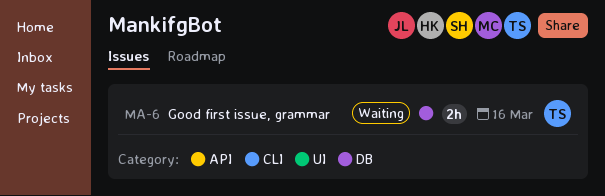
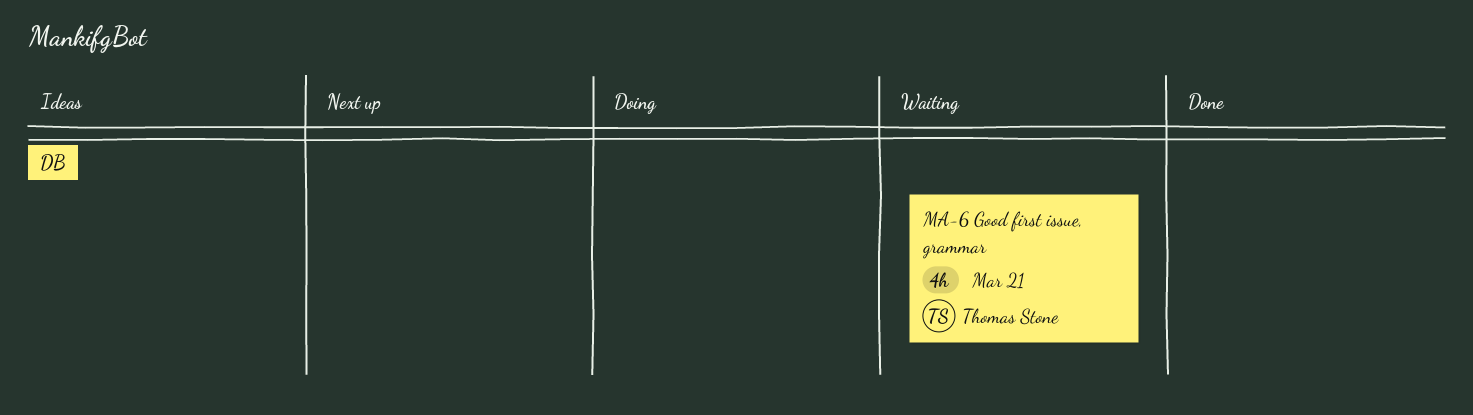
MA-6, estimate: 2h -> 4h
MA-6, due: Mar 16 -> Mar 21

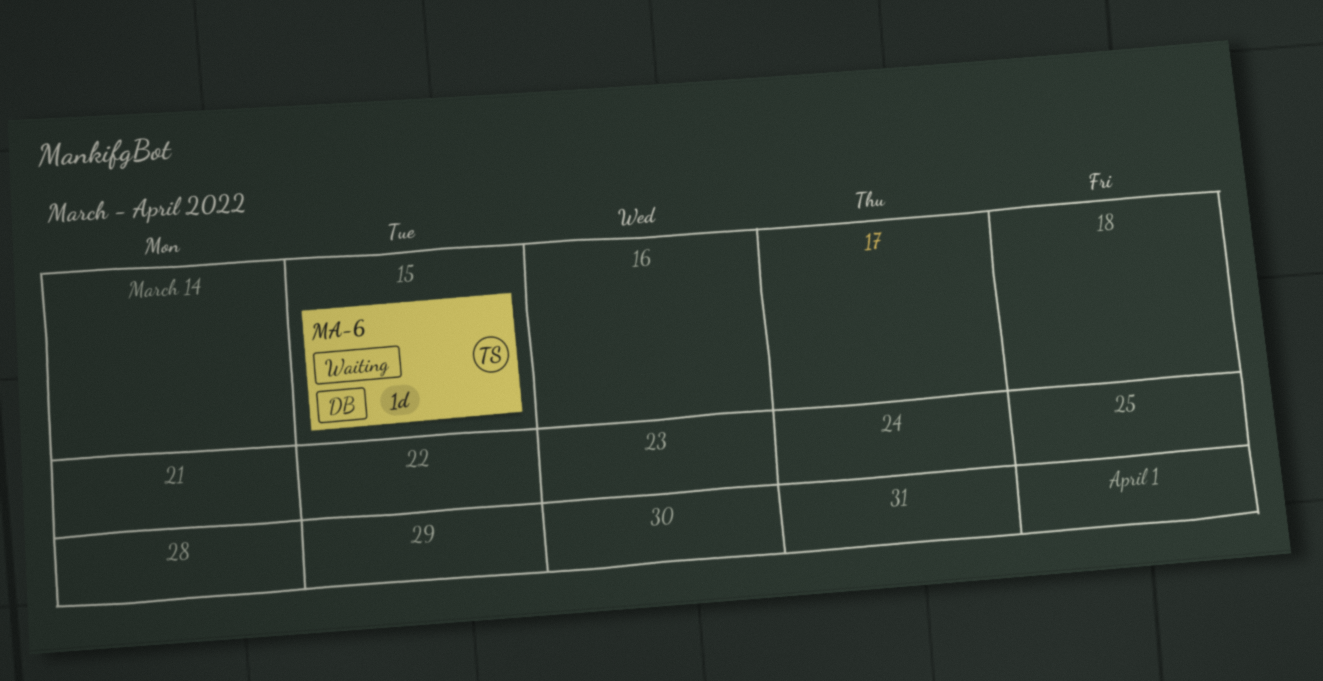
MA-6, estimate: 4h -> 1d
MA-6, due: Mar 21 -> Mar 15

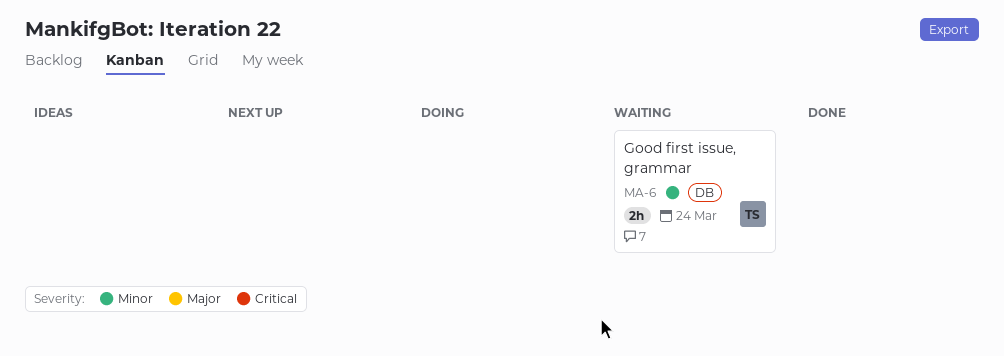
MA-6, estimate: 1d -> 2h
MA-6, due: Mar 15 -> Mar 24

